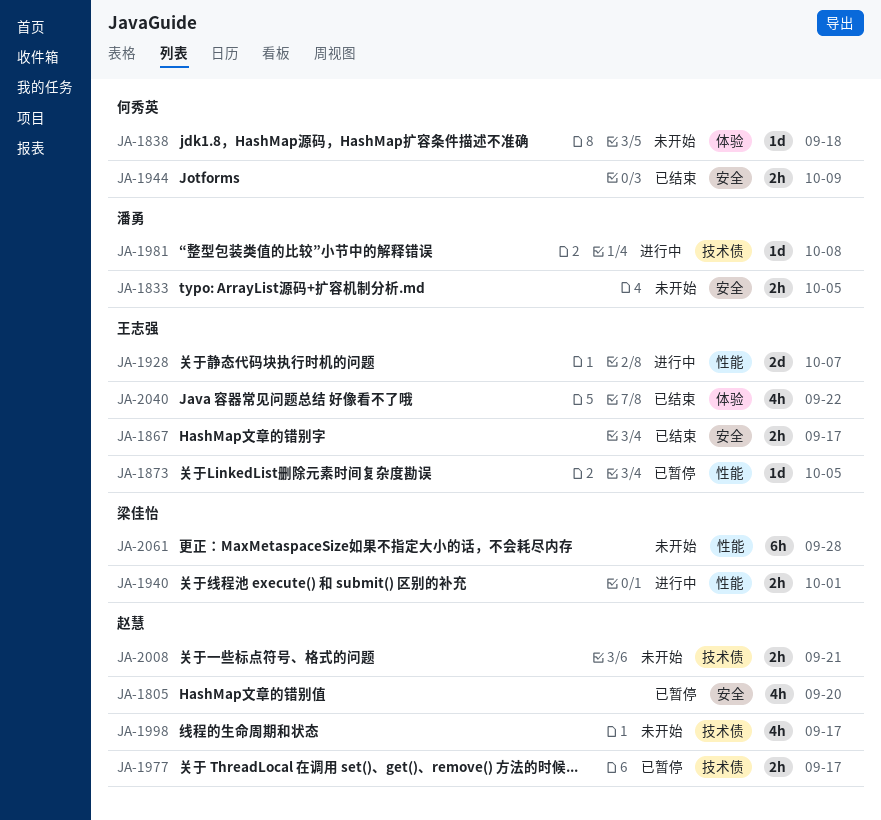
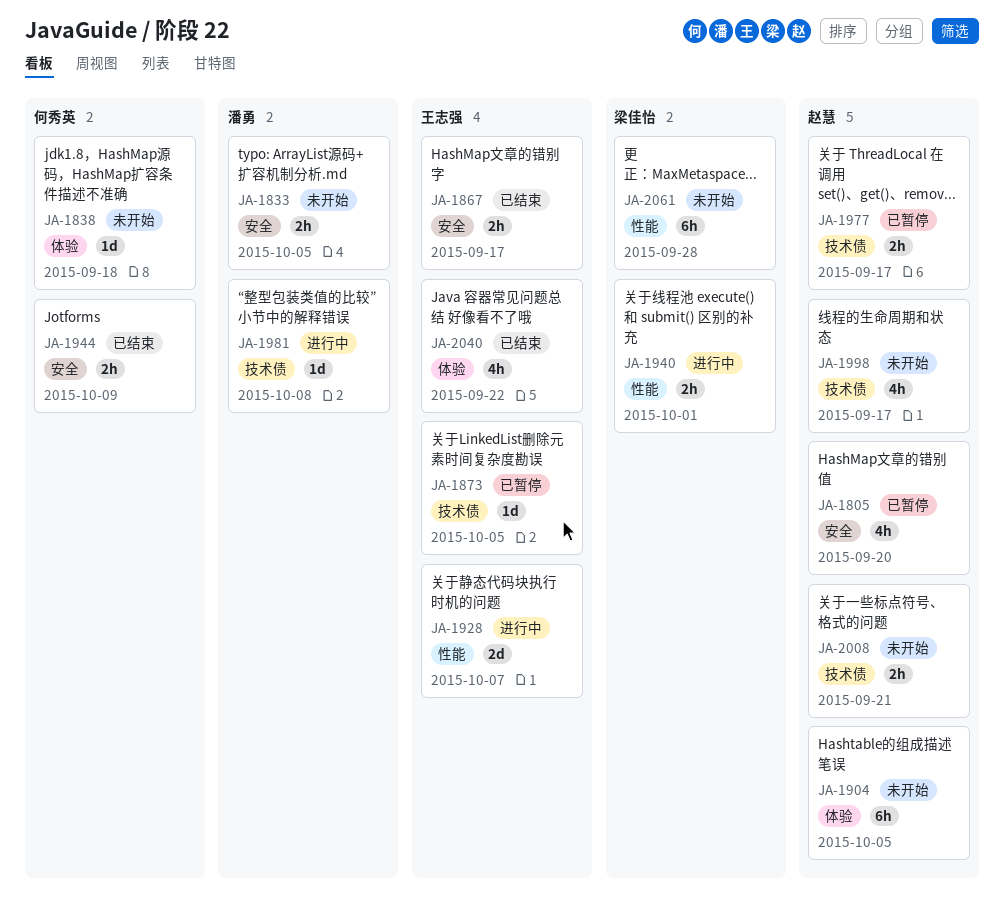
JA-1873, label: 性能 -> 技术债
JA-1904: none -> present

